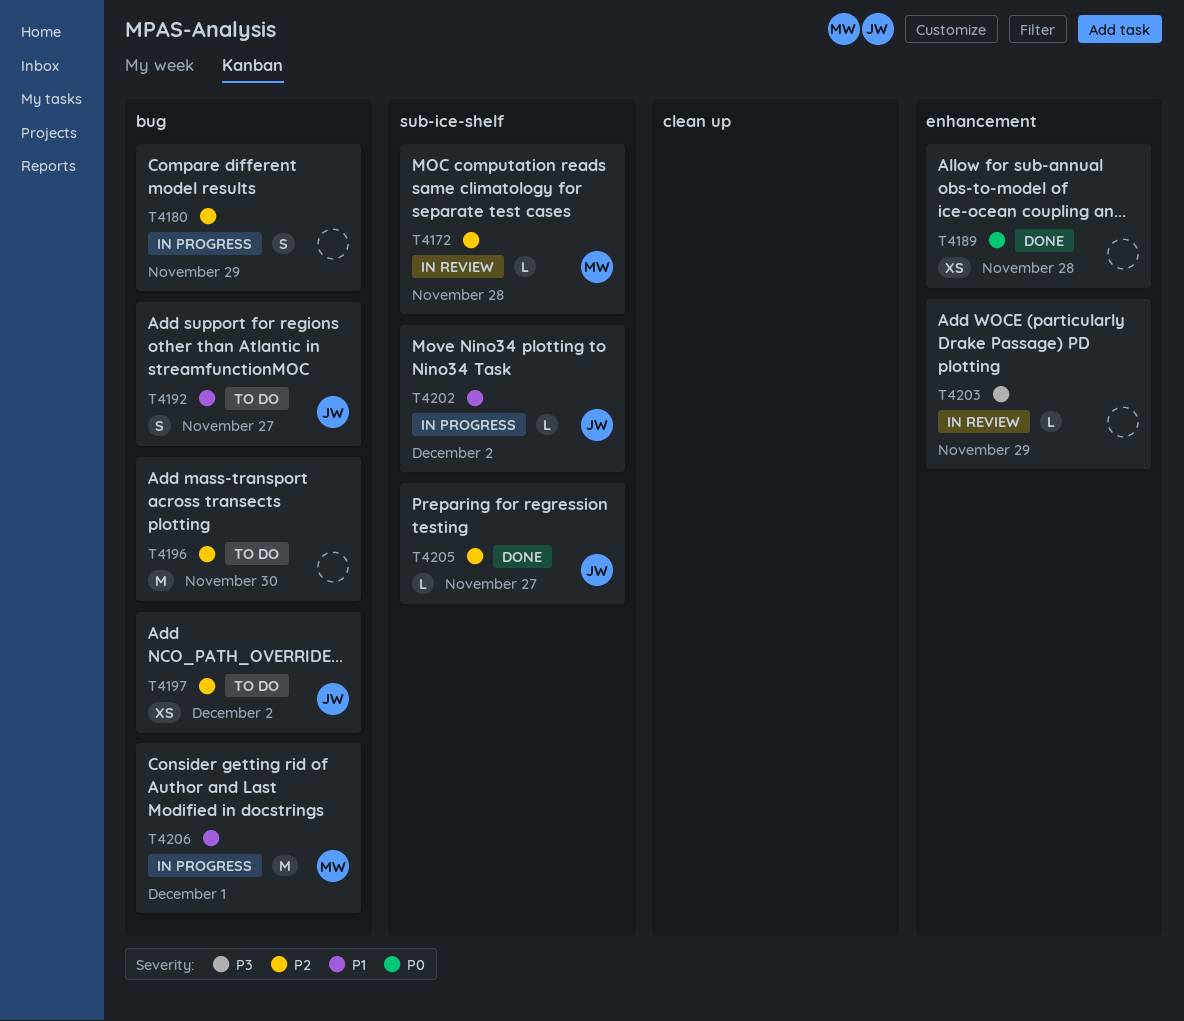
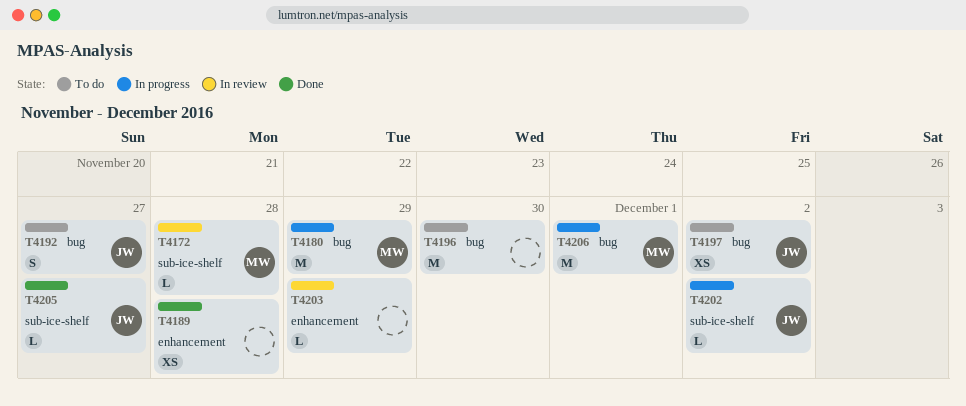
T4180, owner: none -> MW
T4180, estimate: S -> M

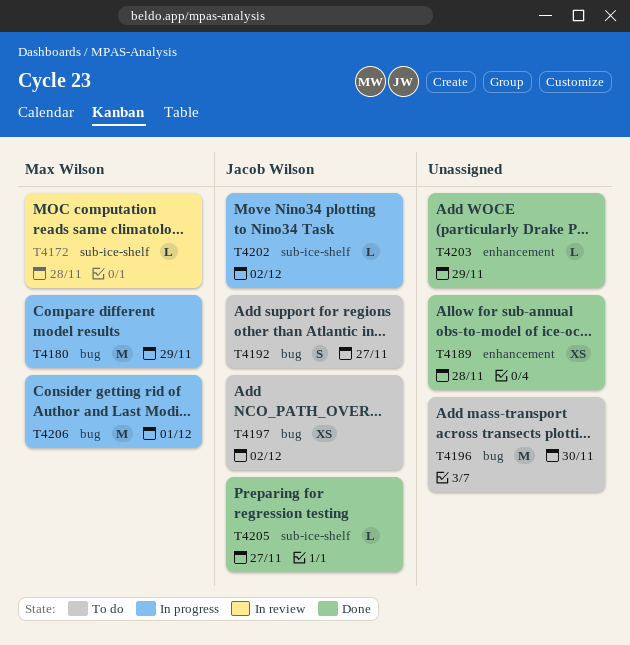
T4203, status: In review -> Done

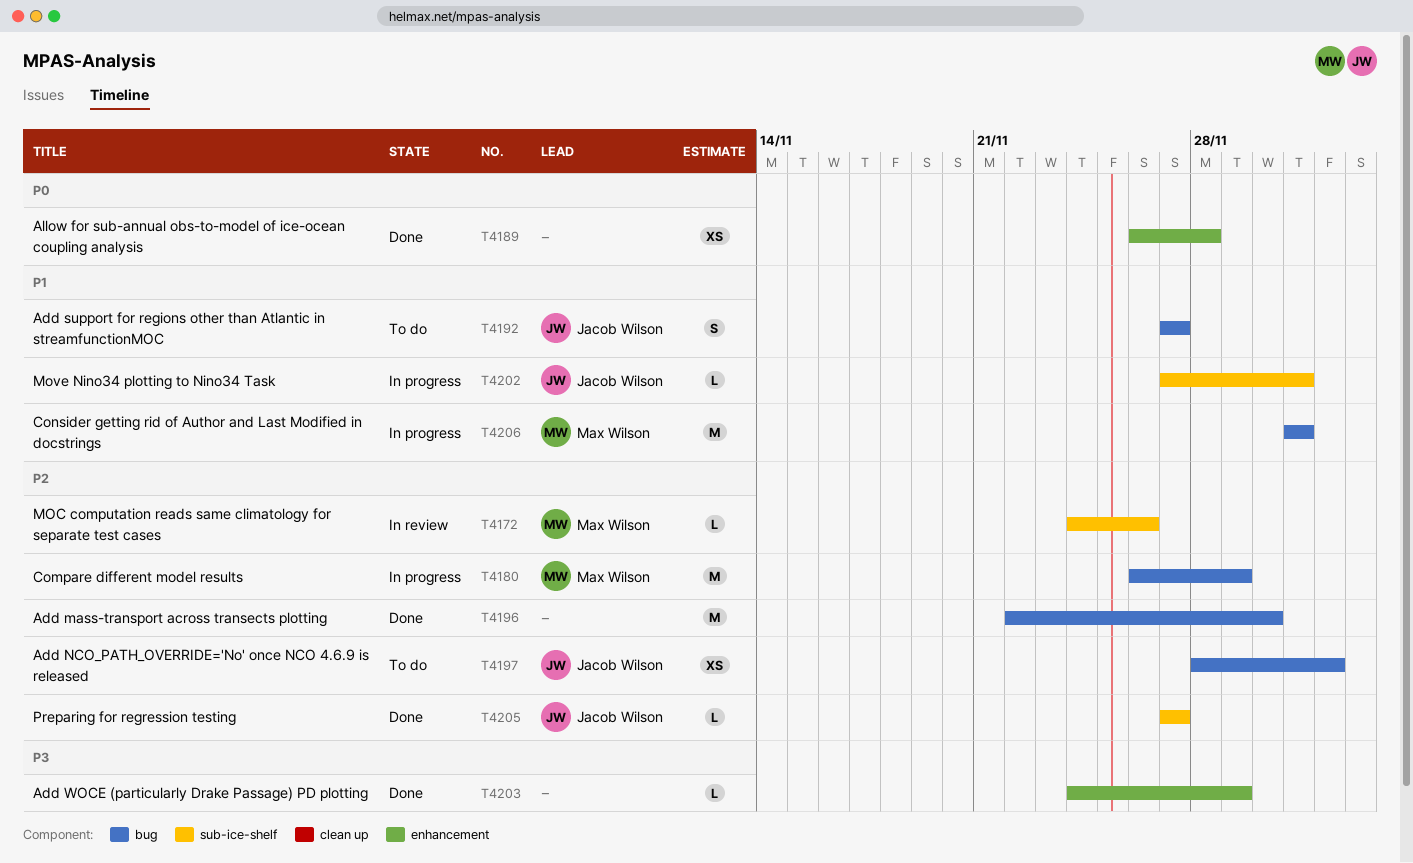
T4172, due: Nov 28 -> Nov 26
T4196, status: To do -> Done
T4202, due: Dec 2 -> Dec 1

